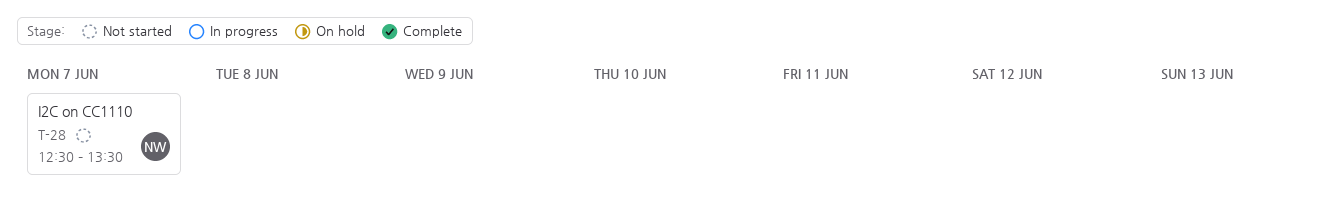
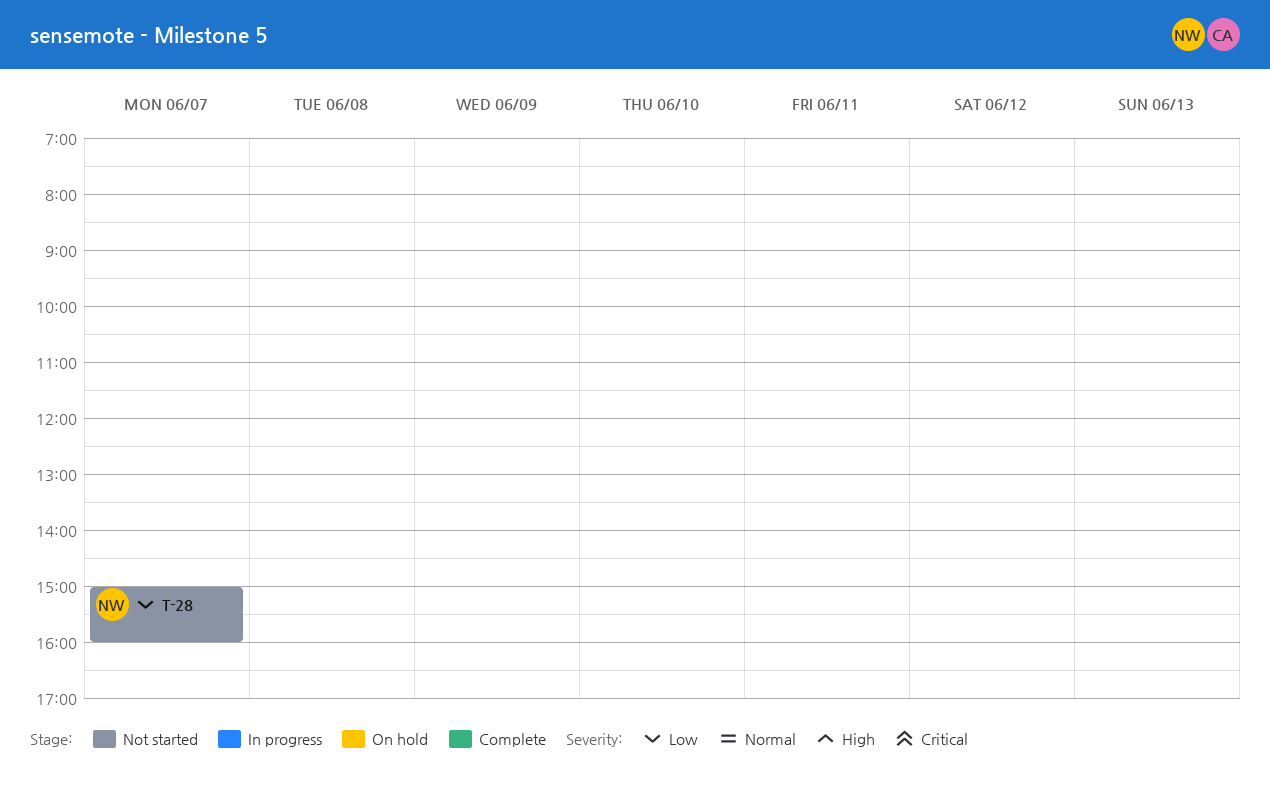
T-28, begins: 12:30 -> 15:00
T-28, ends: 13:30 -> 16:00

